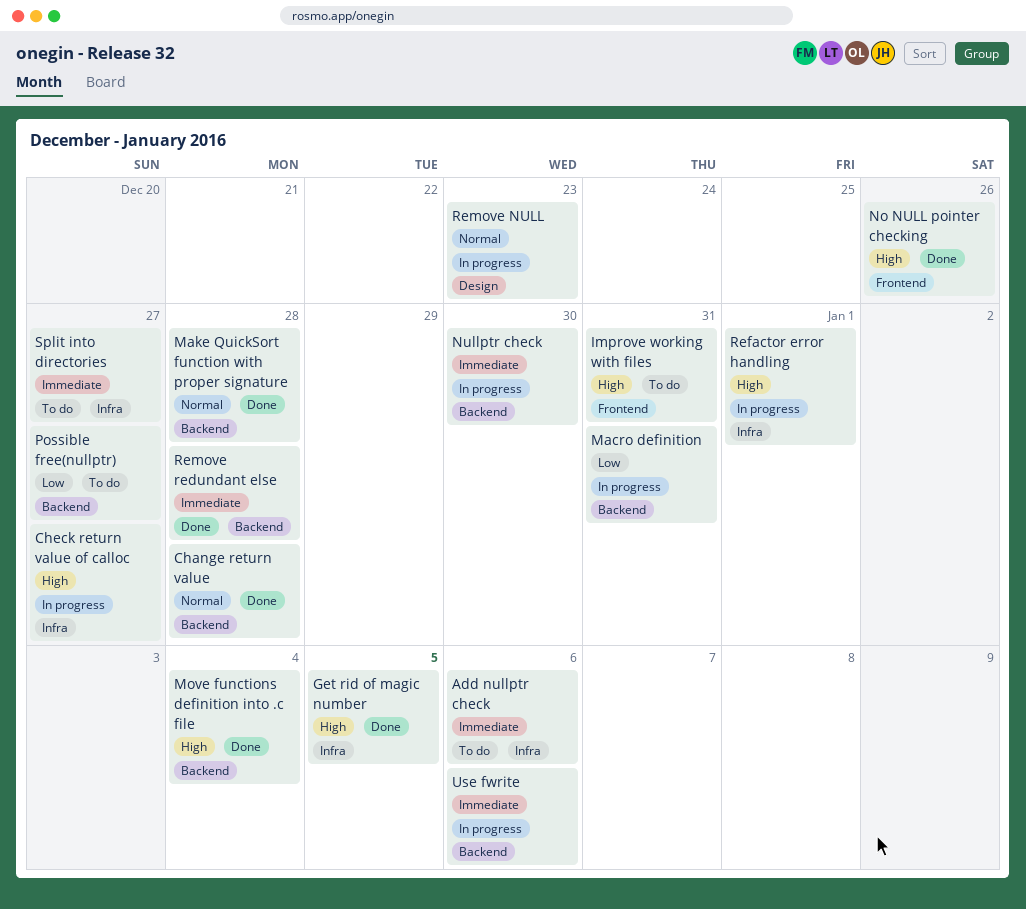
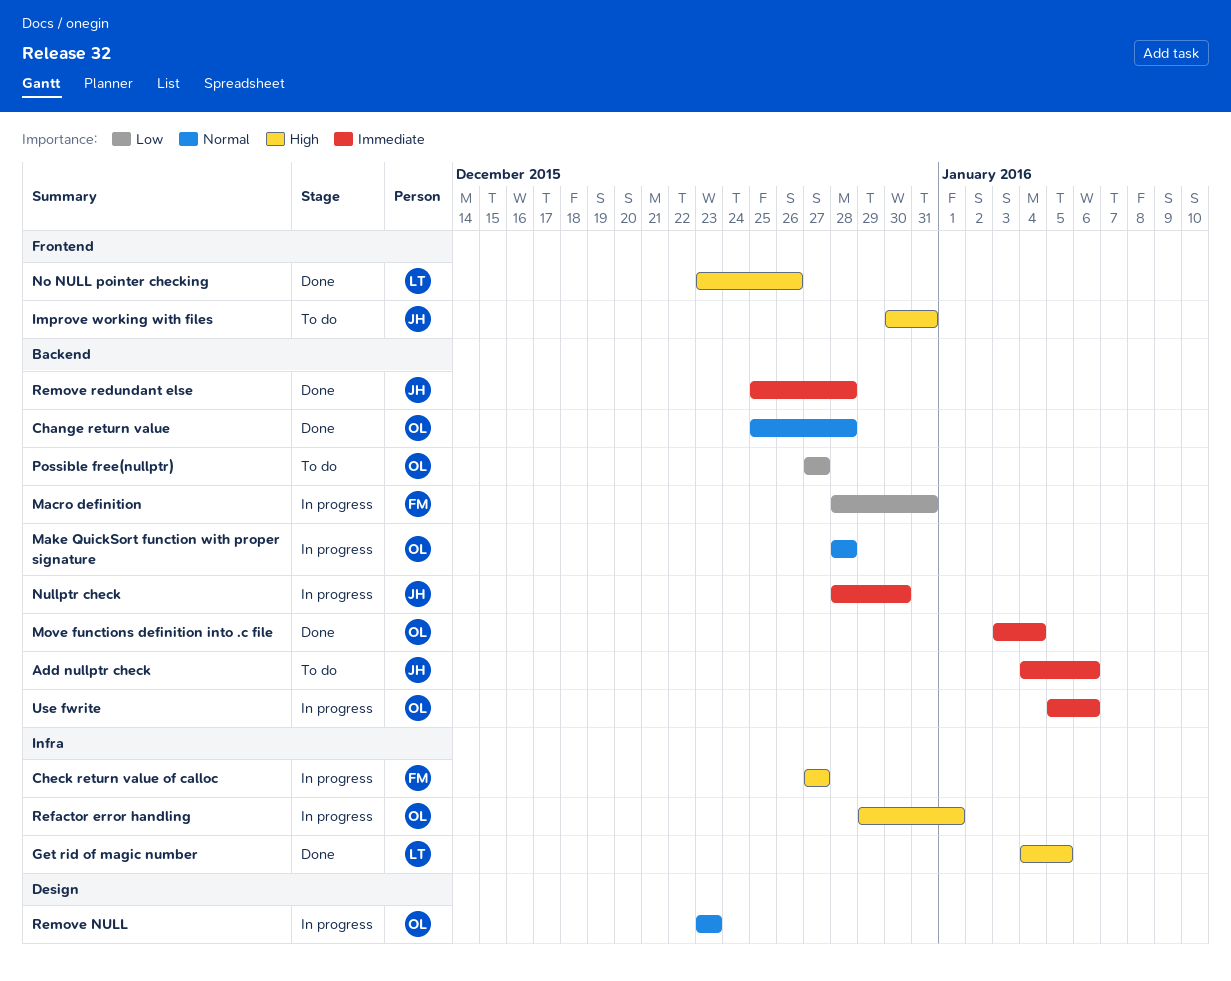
Add nullptr check, label: Infra -> Backend
Make QuickSort function with proper signature, status: Done -> In progress
Move functions definition into .c file, priority: High -> Immediate
Split into directories: present -> none

